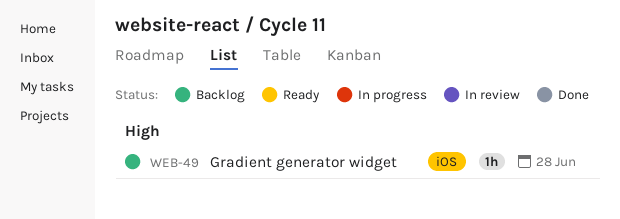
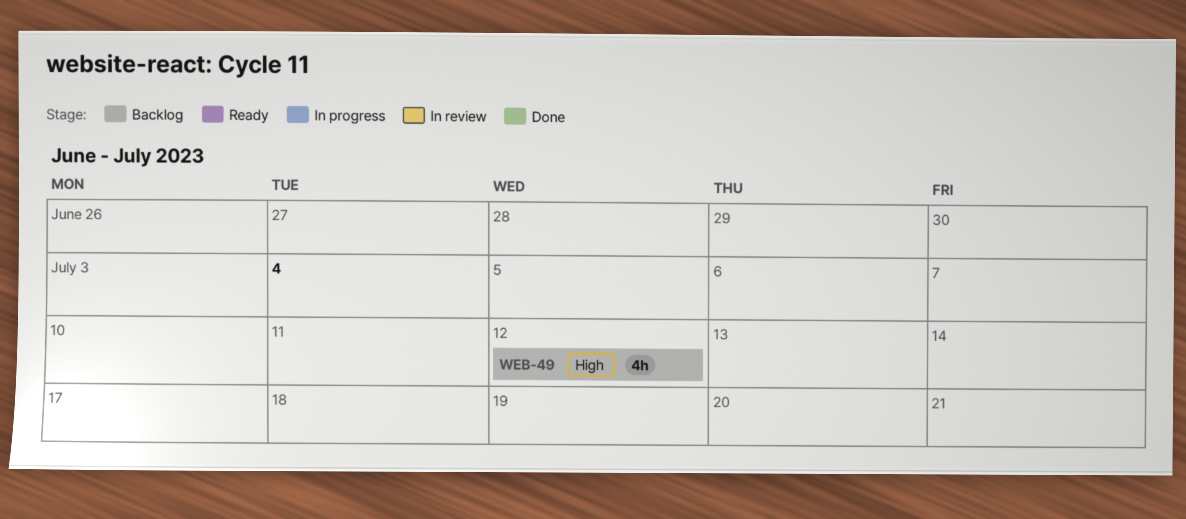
WEB-49, estimate: 1h -> 4h
WEB-49, due: Jun 28 -> Jul 12

